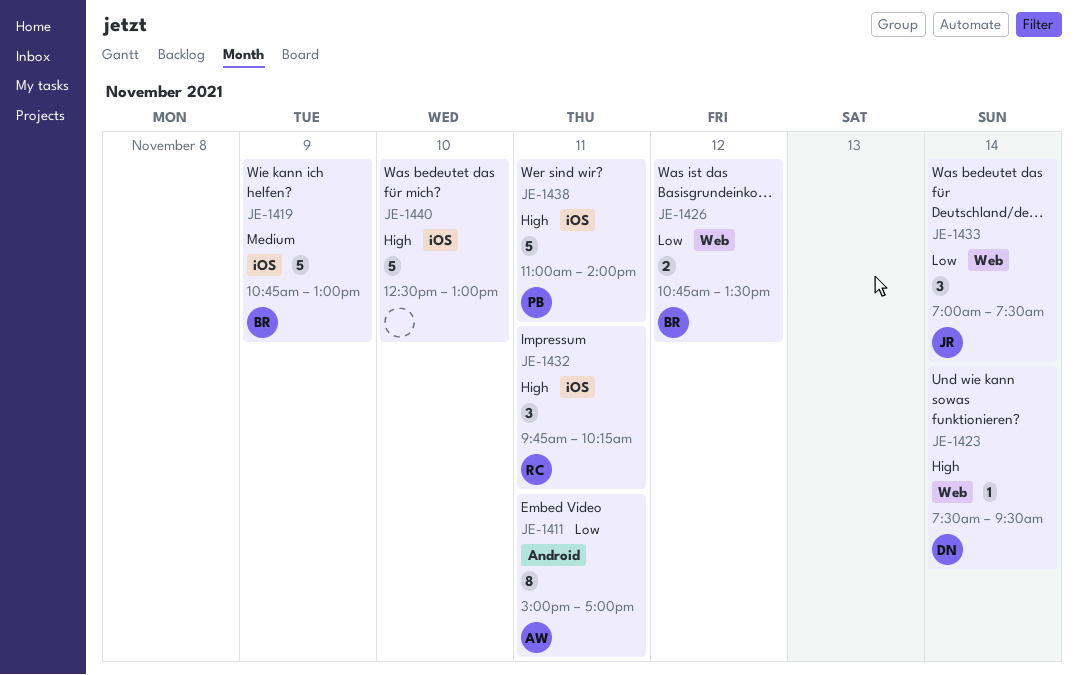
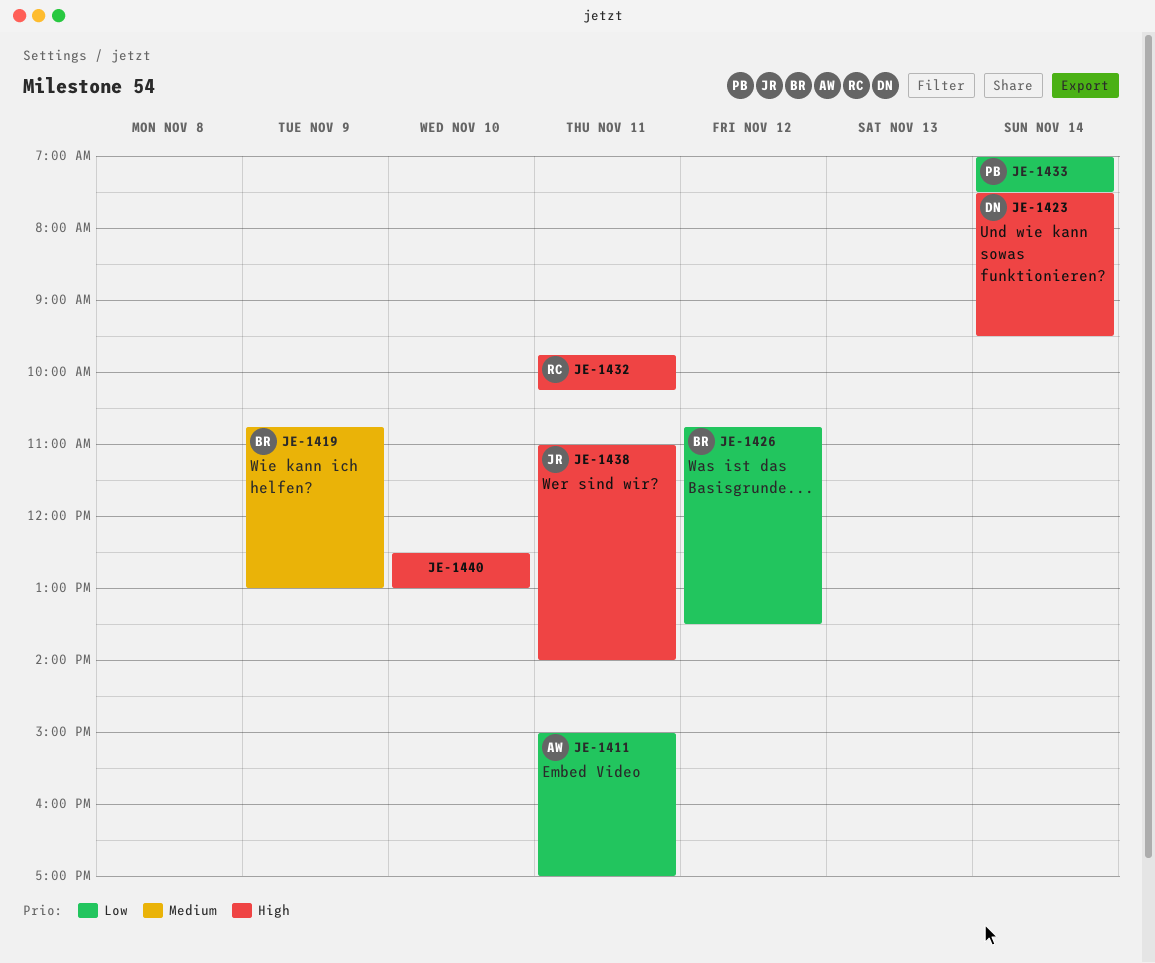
JE-1433, owner: JR -> PB
JE-1438, owner: PB -> JR

